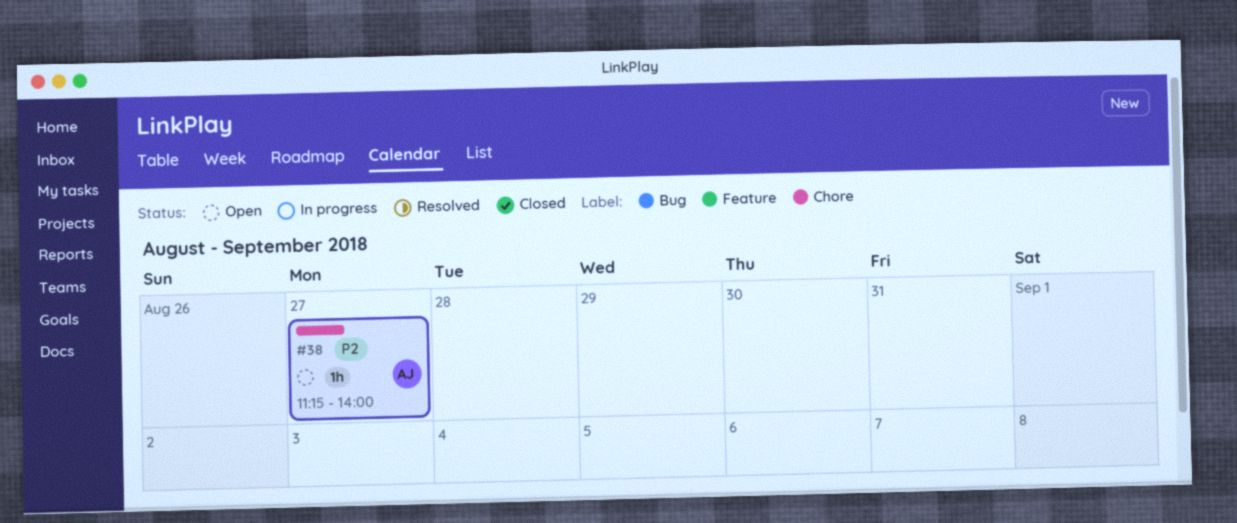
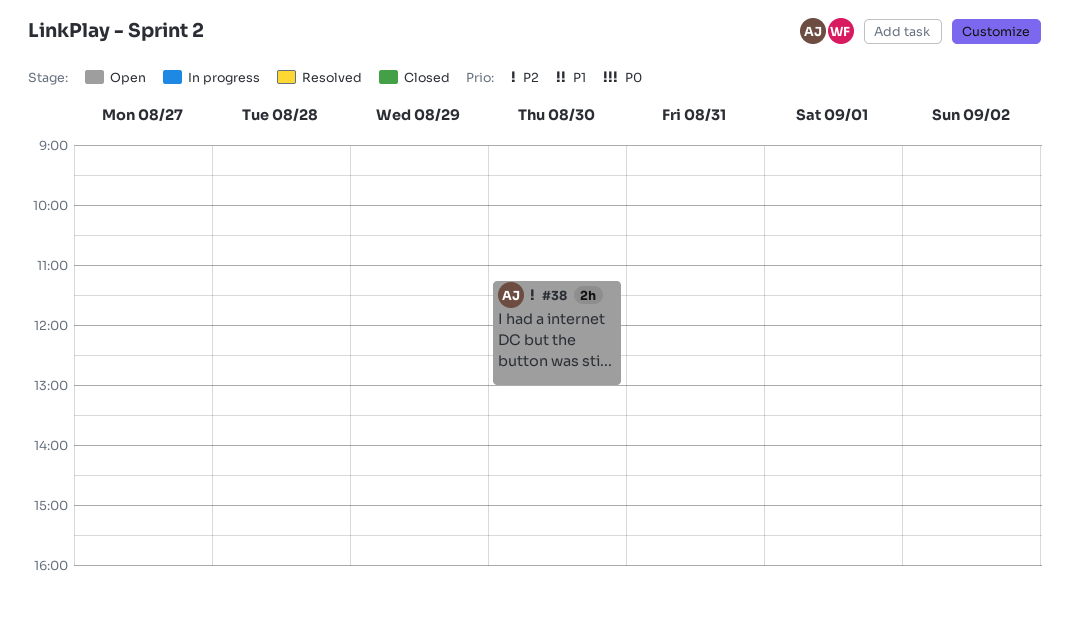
#38, estimate: 1h -> 2h
#38, day: Aug 27 -> Aug 30
#38, ends: 14:00 -> 13:00

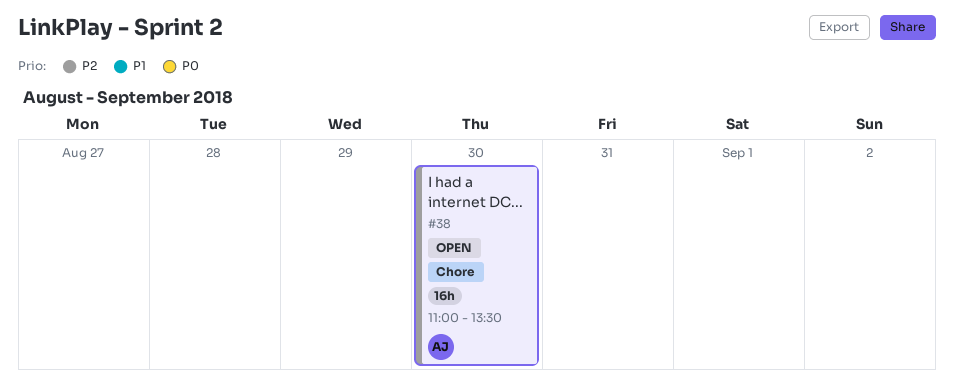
#38, estimate: 2h -> 16h
#38, begins: 11:15 -> 11:00
#38, ends: 13:00 -> 13:30

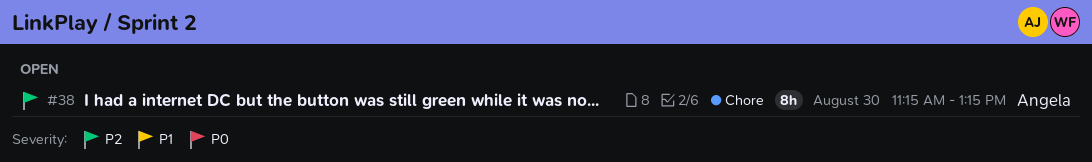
#38, estimate: 16h -> 8h
#38, begins: 11:00 -> 11:15
#38, ends: 13:30 -> 13:15

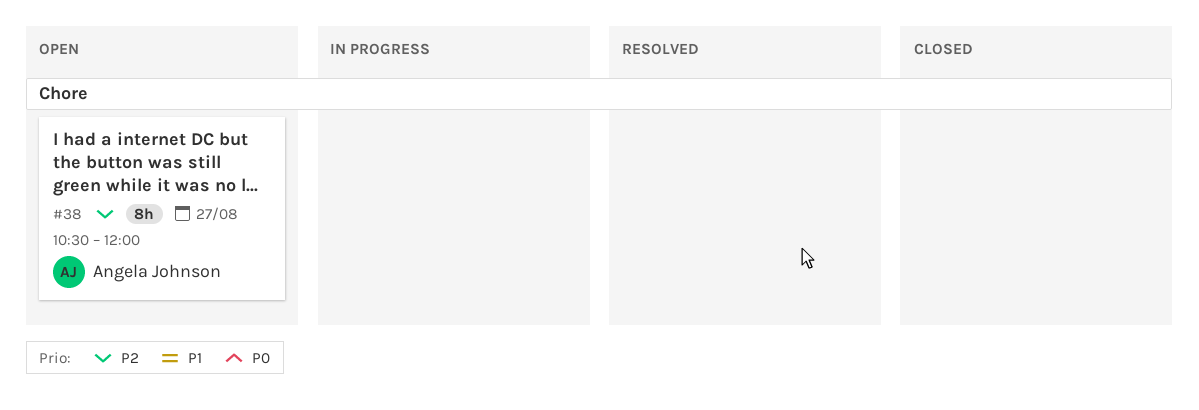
#38, day: Aug 30 -> Aug 27
#38, begins: 11:15 -> 10:30
#38, ends: 13:15 -> 12:00

